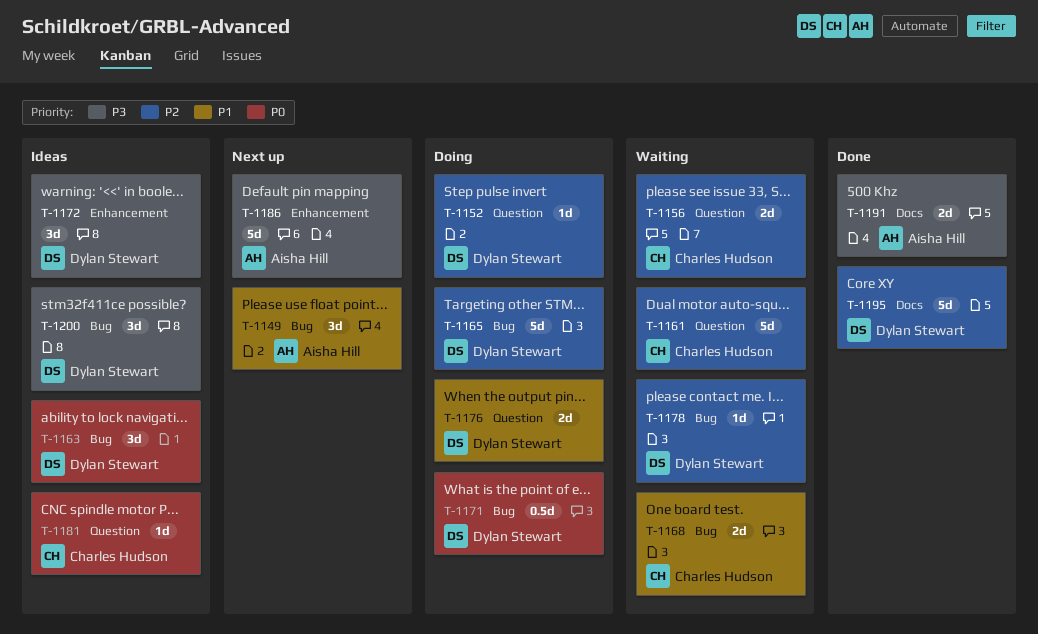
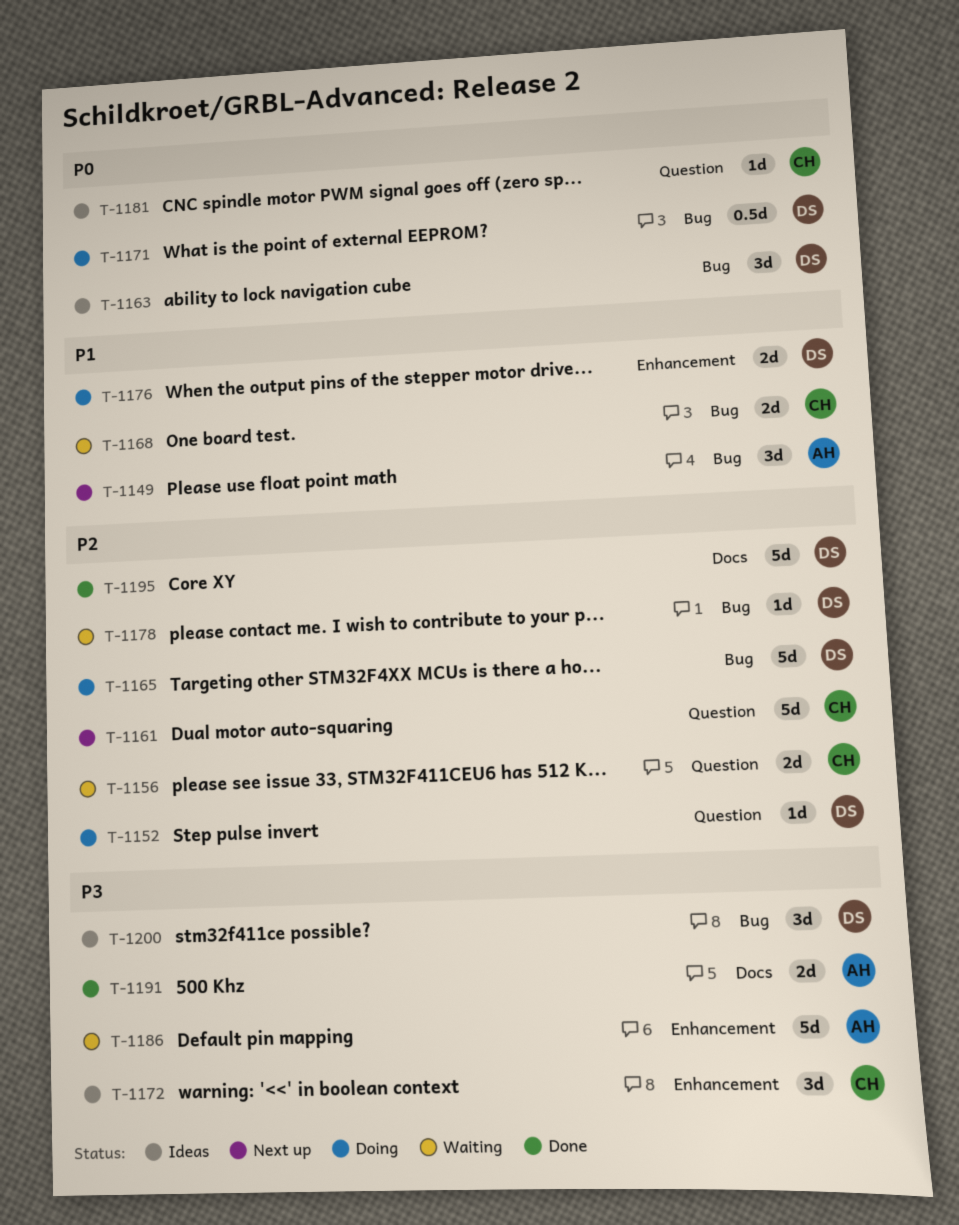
T-1161, status: Waiting -> Next up
T-1172, owner: Dylan Stewart -> Charles Hudson
T-1176, label: Question -> Enhancement
T-1186, status: Next up -> Waiting

